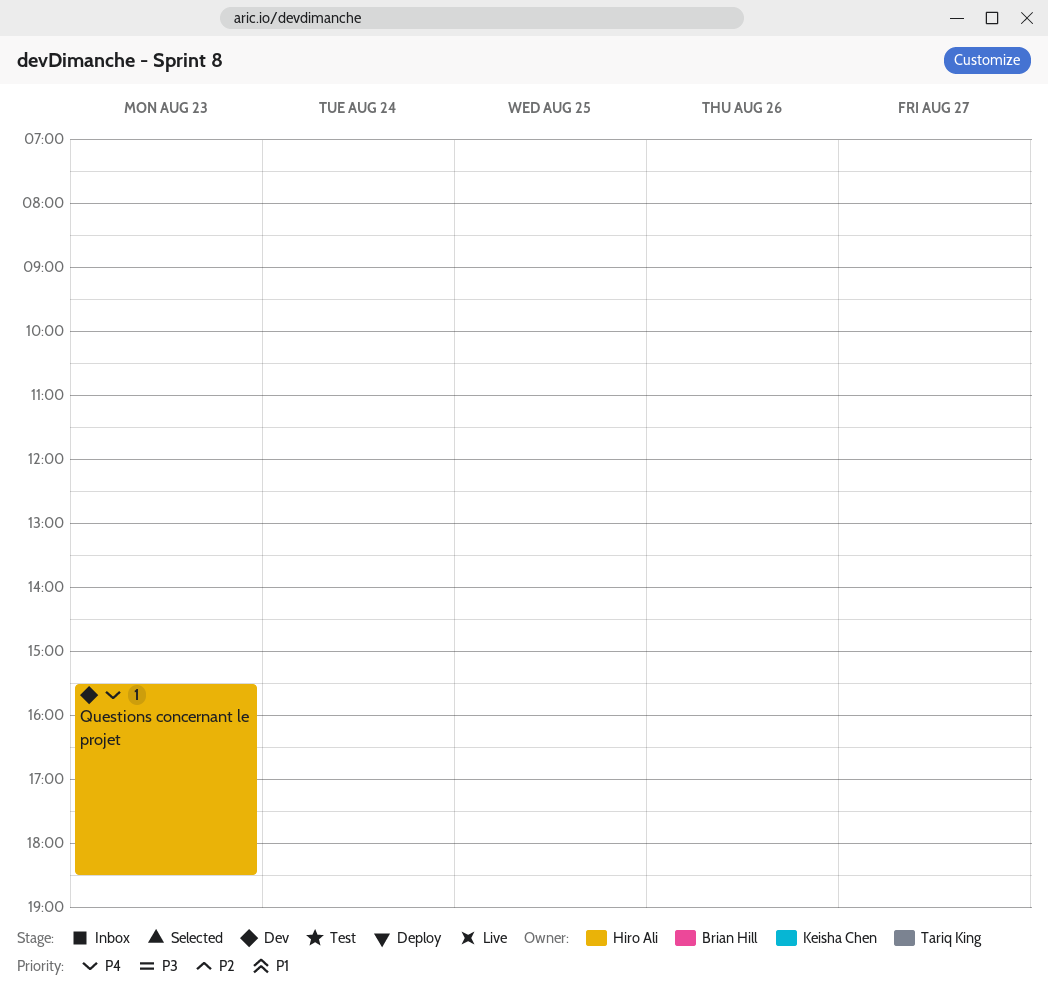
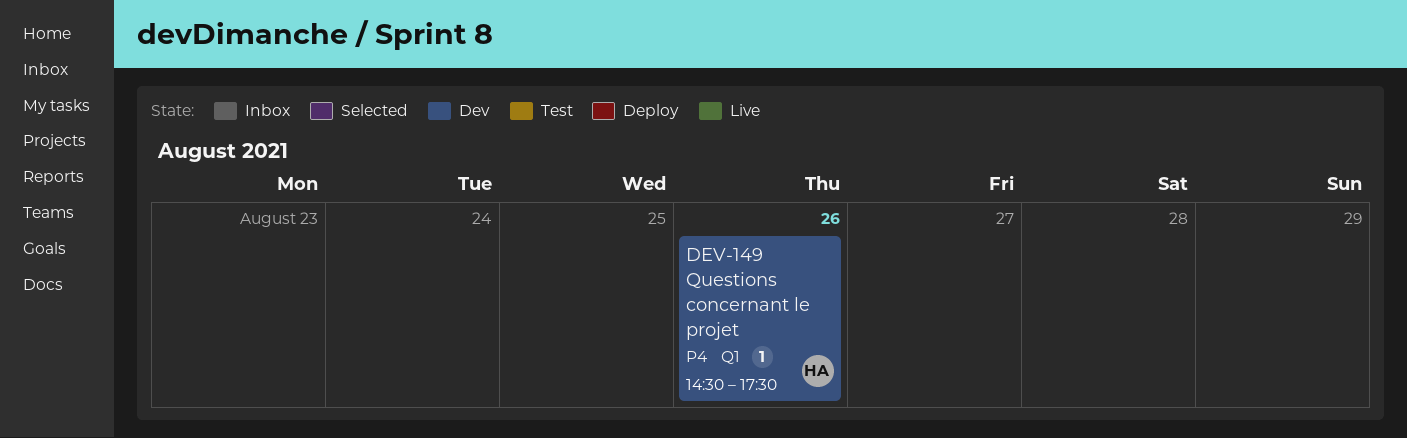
Questions concernant le projet, day: Aug 23 -> Aug 26
Questions concernant le projet, begins: 15:30 -> 14:30
Questions concernant le projet, ends: 18:30 -> 17:30

